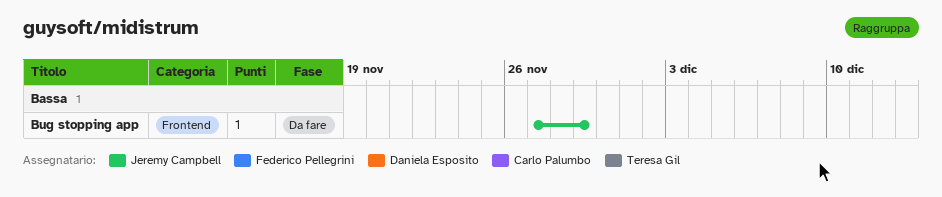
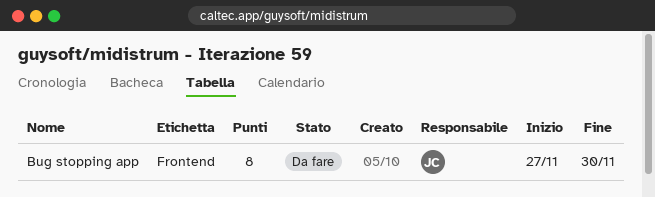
Bug stopping app, estimate: 1 -> 8
Bug stopping app, due: Nov 29 -> Nov 30

